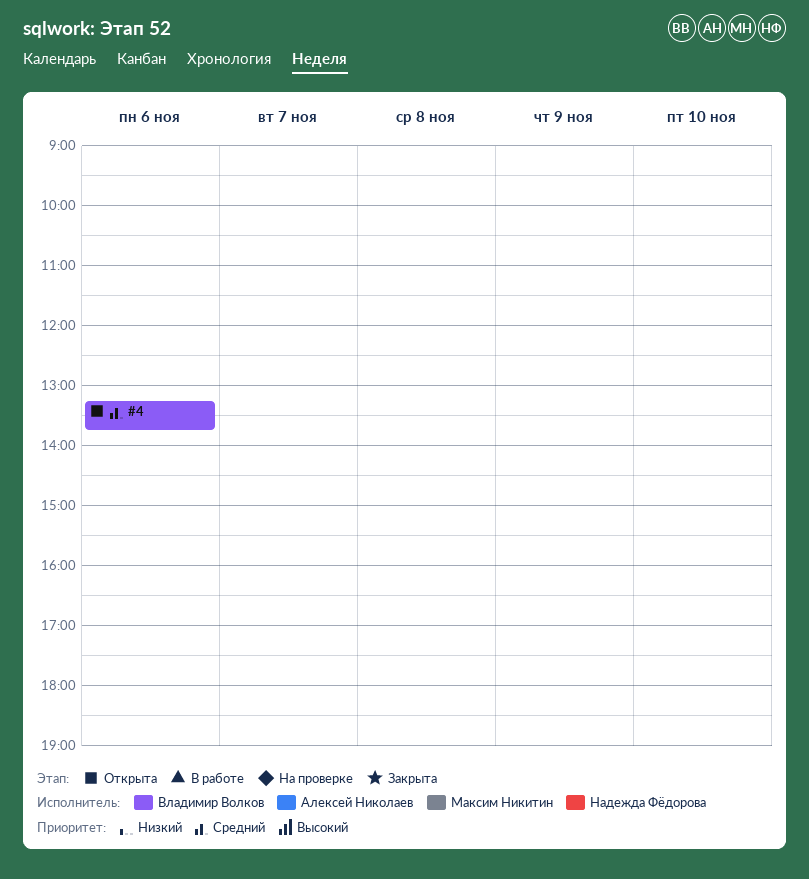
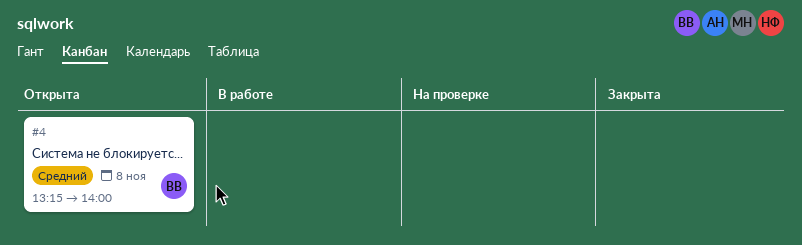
#4, day: Nov 6 -> Nov 8
#4, ends: 13:45 -> 14:00

